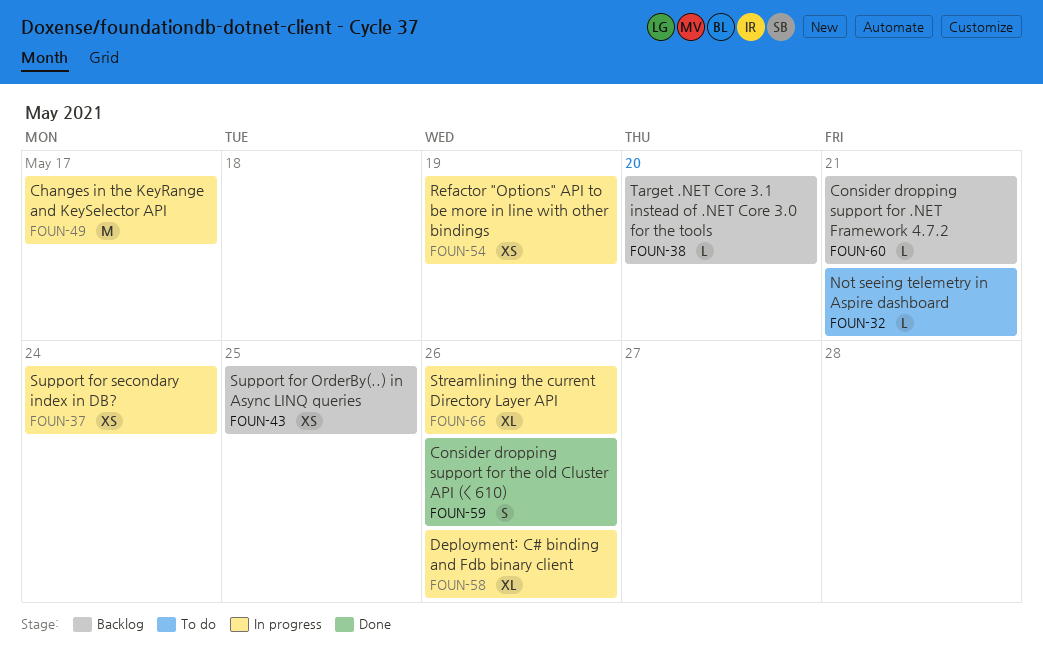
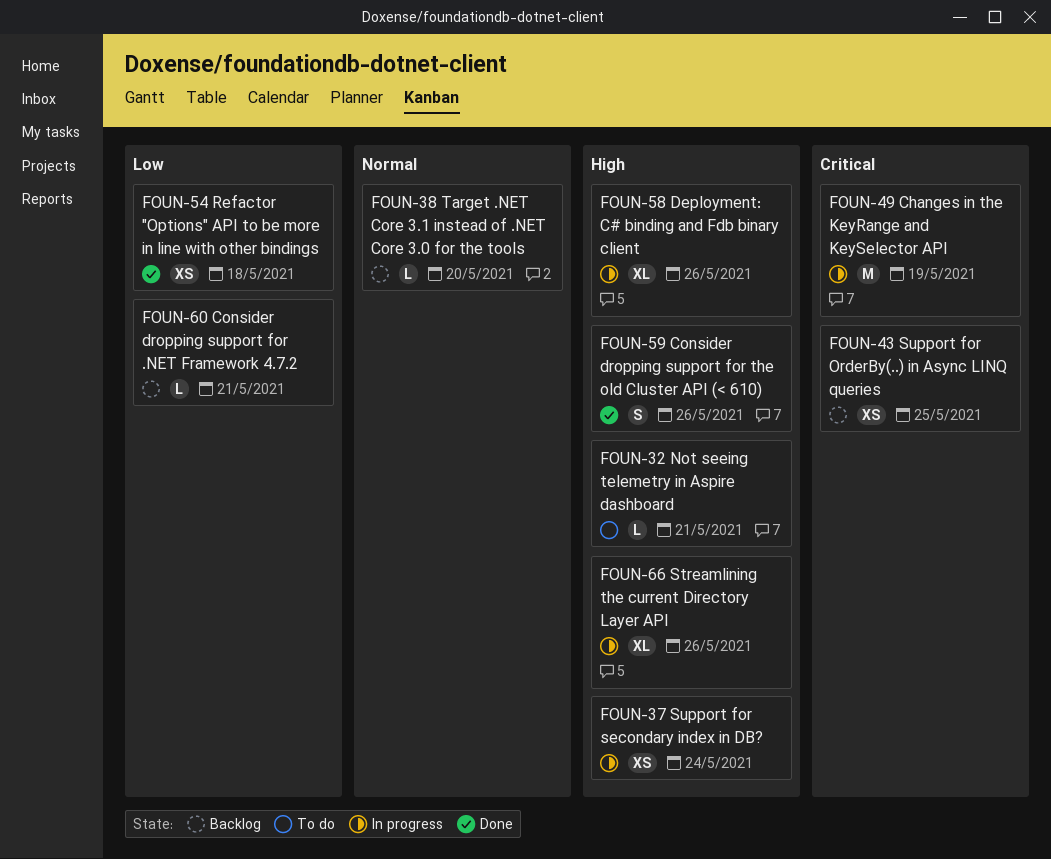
FOUN-49, due: May 17 -> May 19
FOUN-54, status: In progress -> Done
FOUN-54, due: May 19 -> May 18

